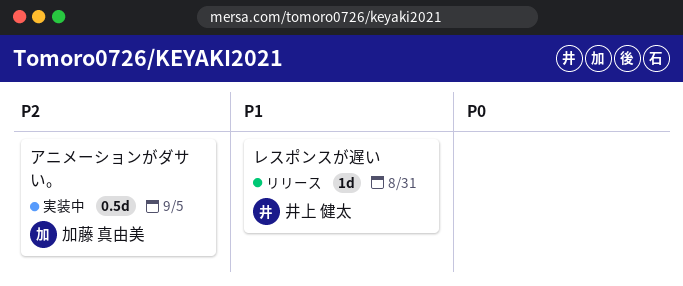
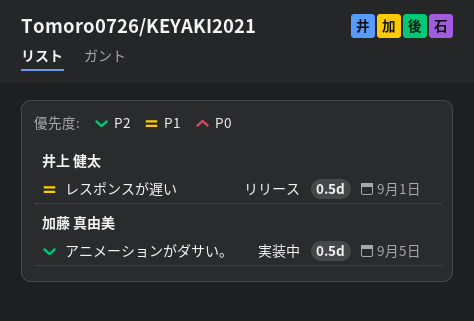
レスポンスが遅い, estimate: 1d -> 0.5d
レスポンスが遅い, due: Aug 31 -> Sep 1

